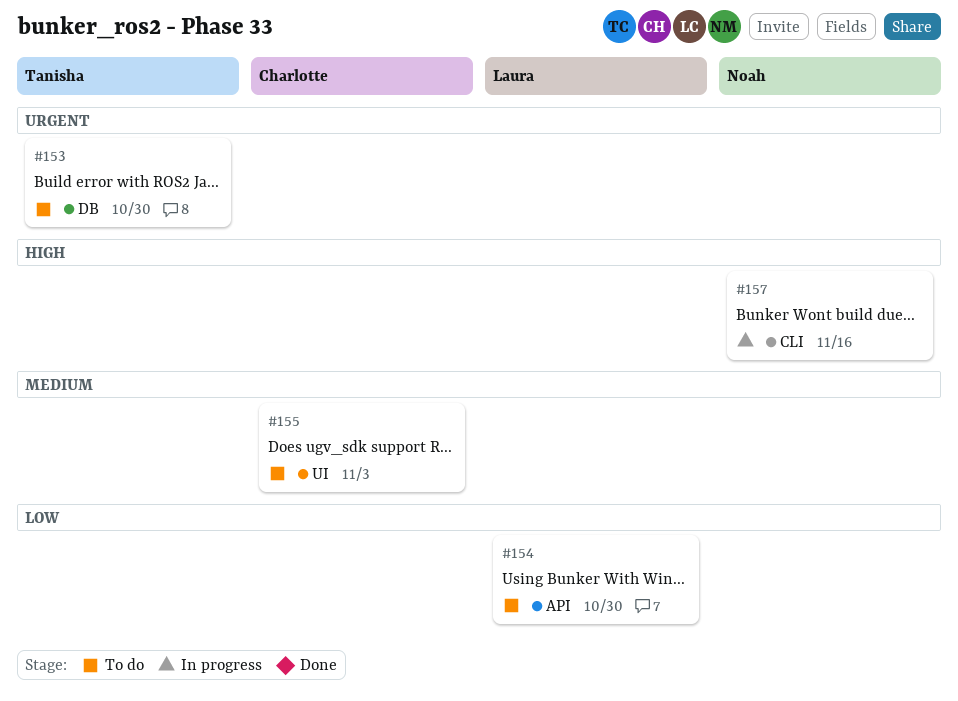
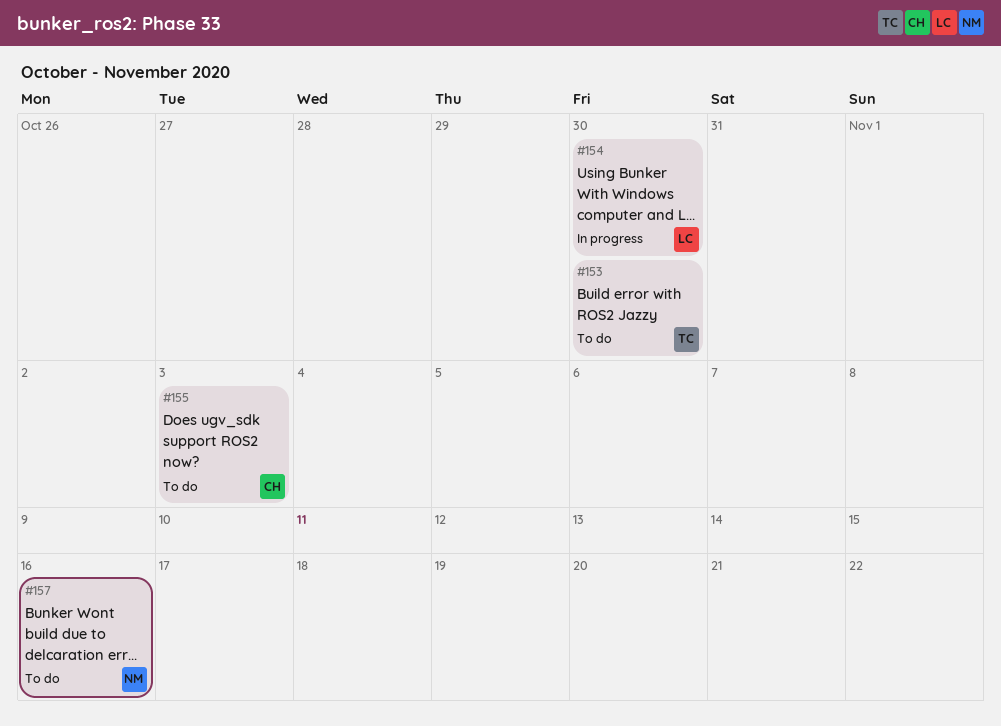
#154, status: To do -> In progress
#157, status: In progress -> To do

